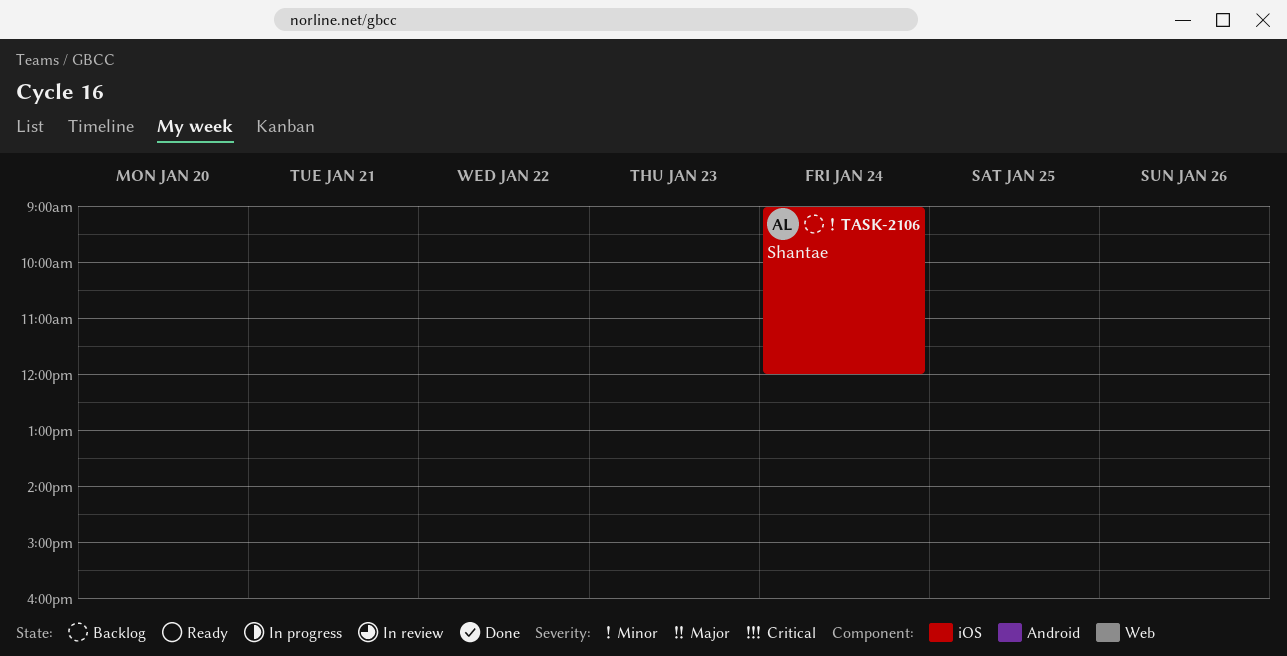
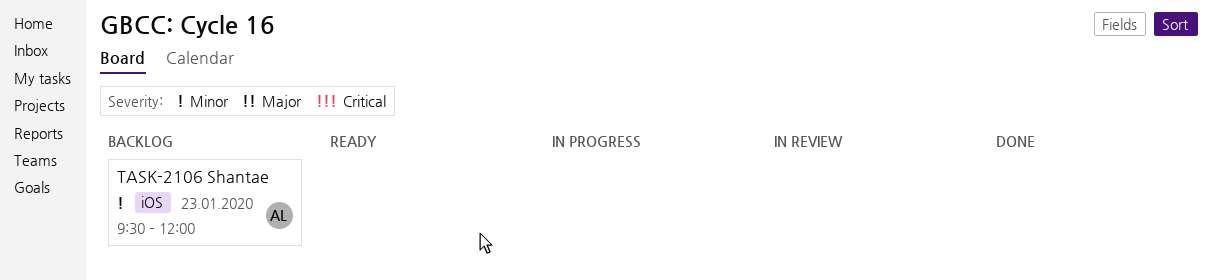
TASK-2106, day: Jan 24 -> Jan 23
TASK-2106, begins: 09:00 -> 09:30

